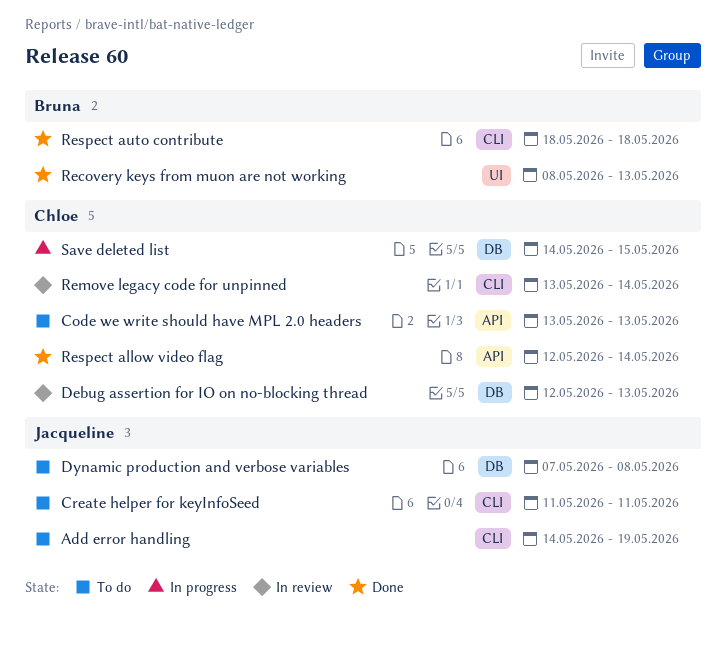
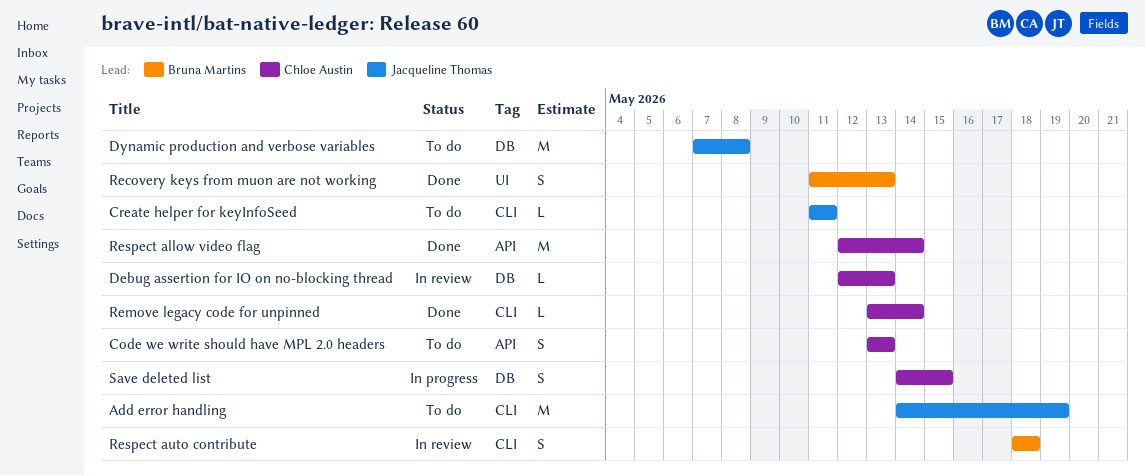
Recovery keys from muon are not working, start: May 8 -> May 11
Remove legacy code for unpinned, status: In review -> Done
Respect auto contribute, status: Done -> In review

